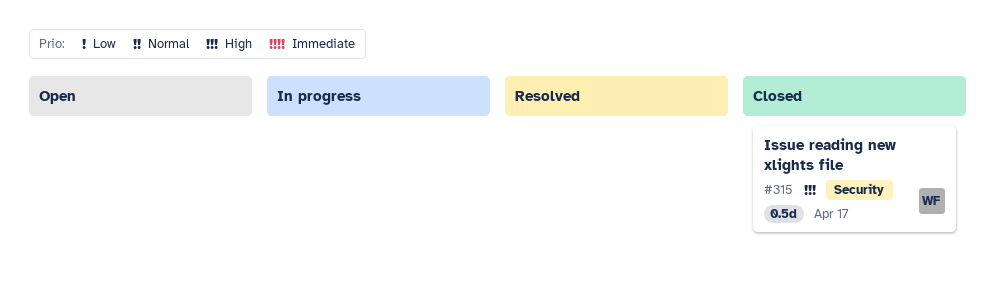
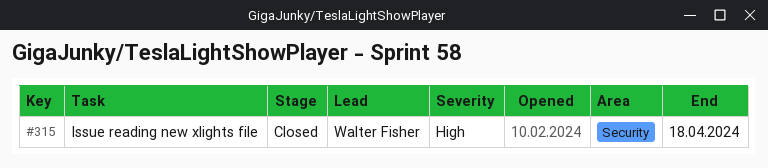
#315, due: Apr 17 -> Apr 18

